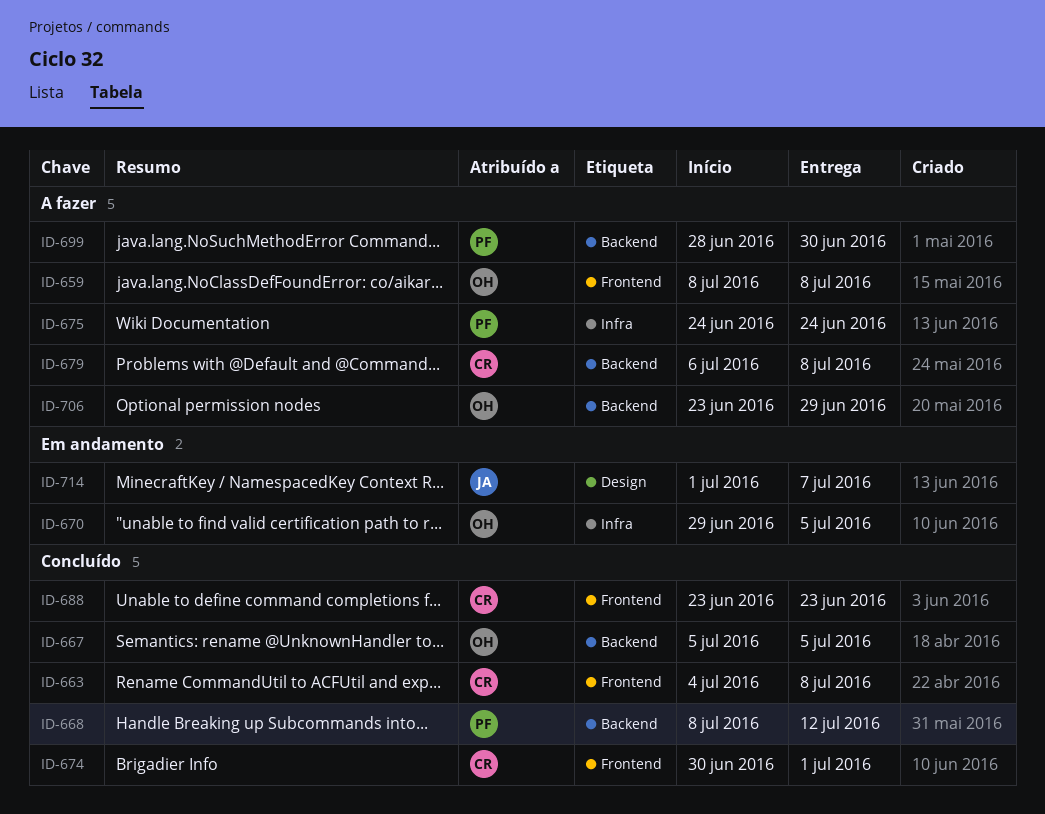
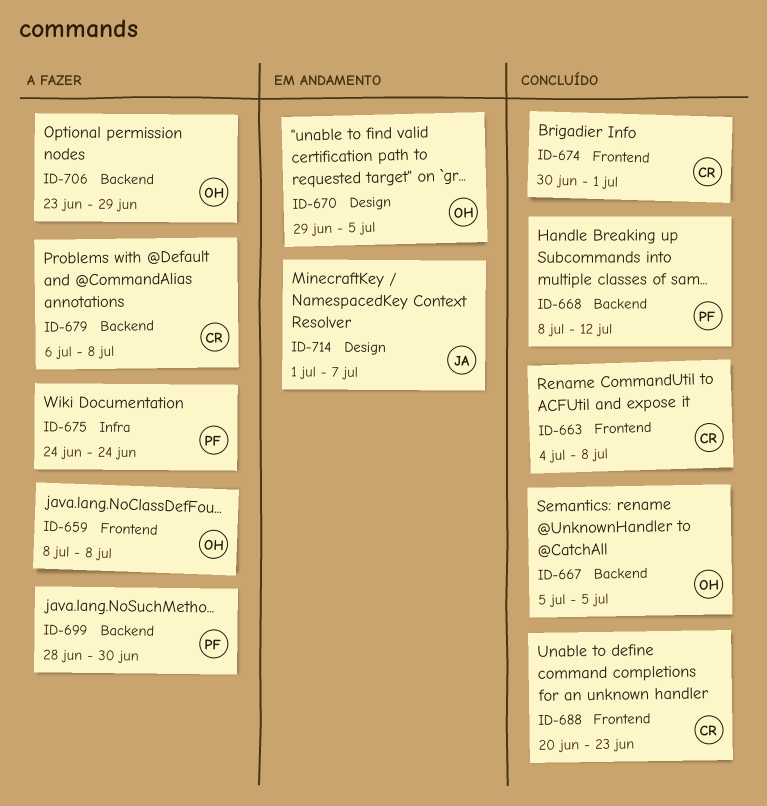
ID-670, label: Infra -> Design
ID-688, start: Jun 23 -> Jun 20

